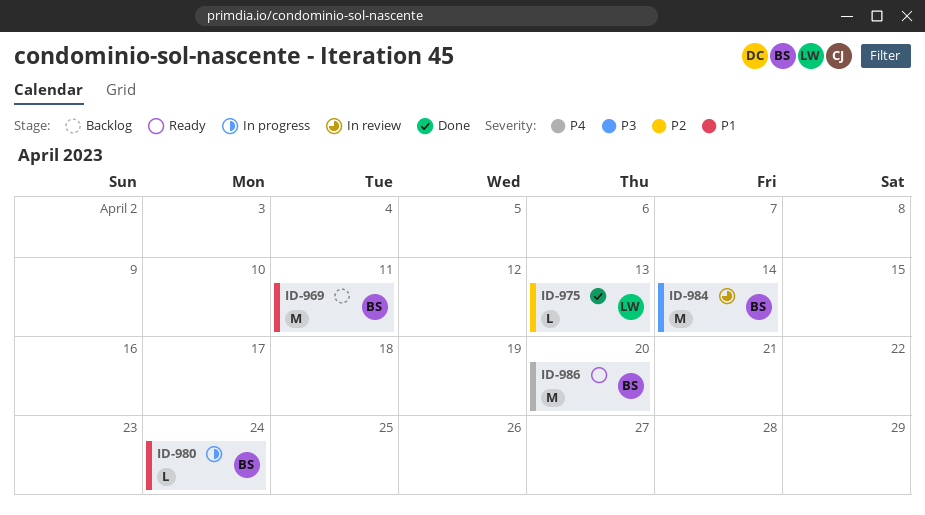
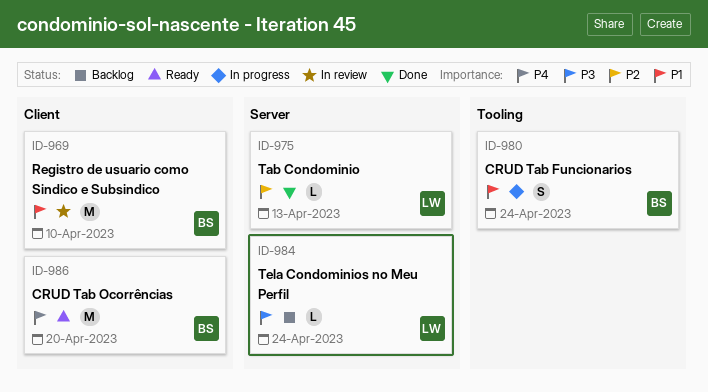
ID-969, status: Backlog -> In review
ID-969, due: Apr 11 -> Apr 10
ID-980, estimate: L -> S
ID-984, status: In review -> Backlog
ID-984, owner: BS -> LW
ID-984, estimate: M -> L
ID-984, due: Apr 14 -> Apr 24

